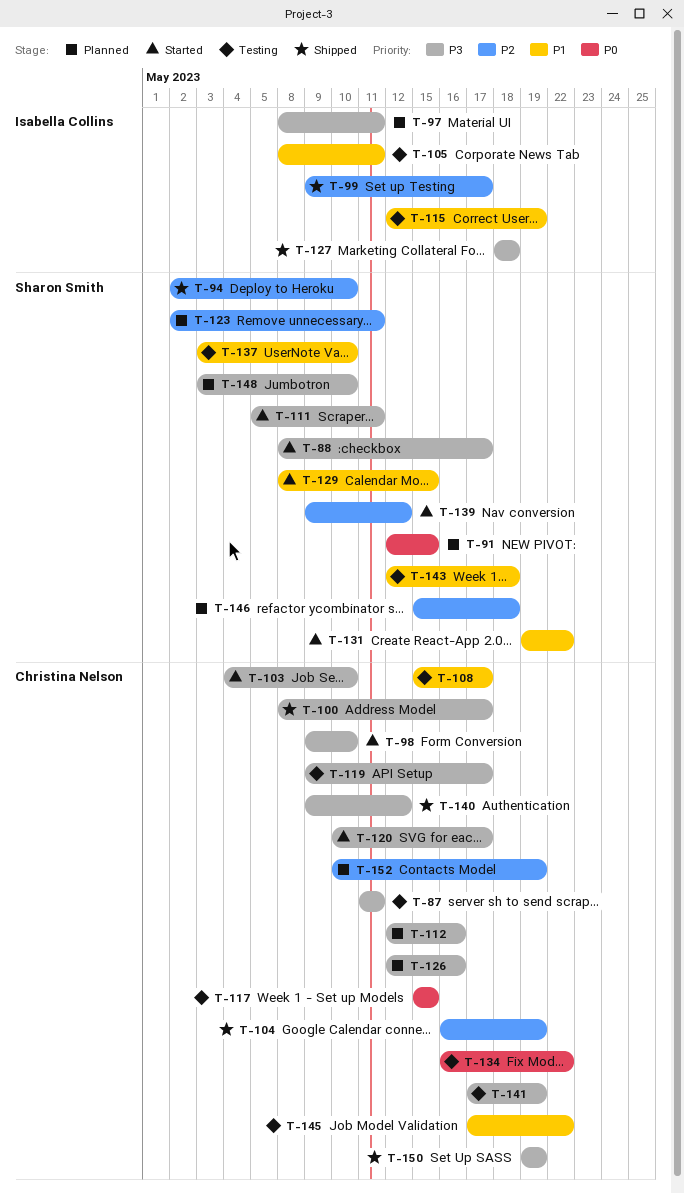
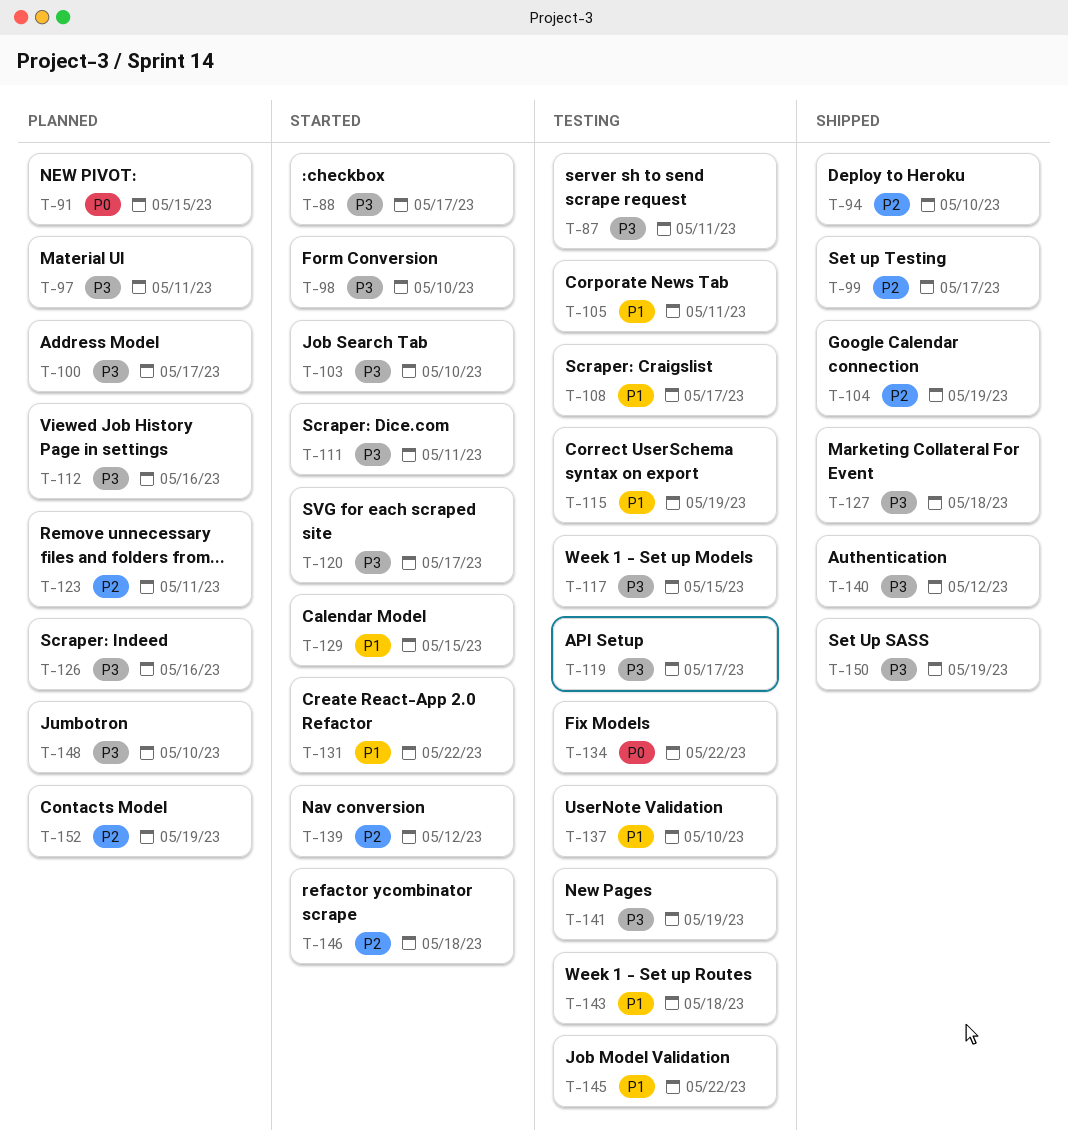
T-100, status: Shipped -> Planned
T-117, priority: P0 -> P3
T-146, status: Planned -> Started

